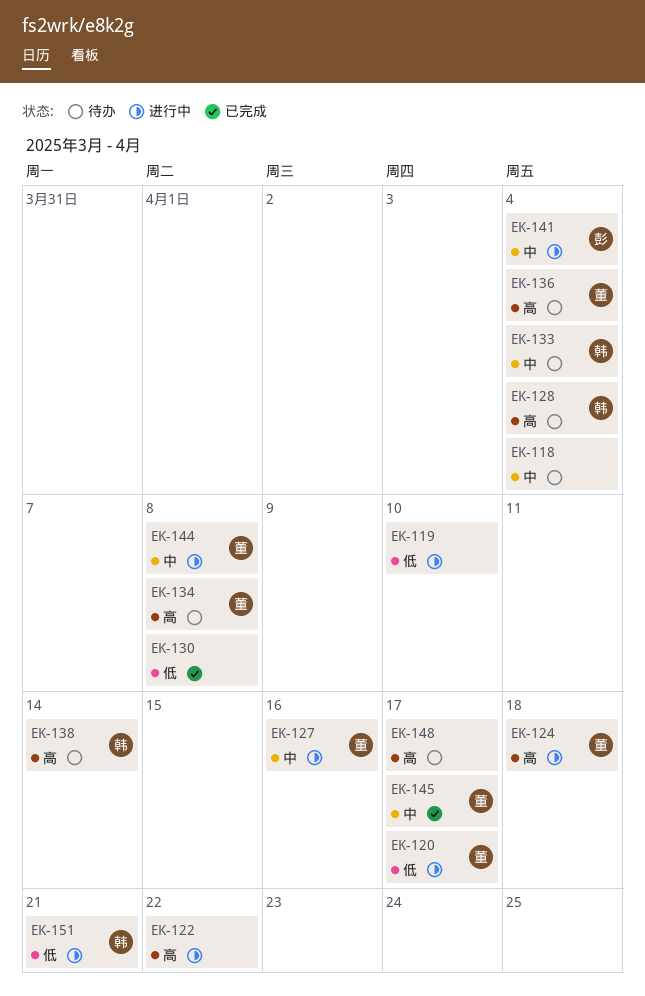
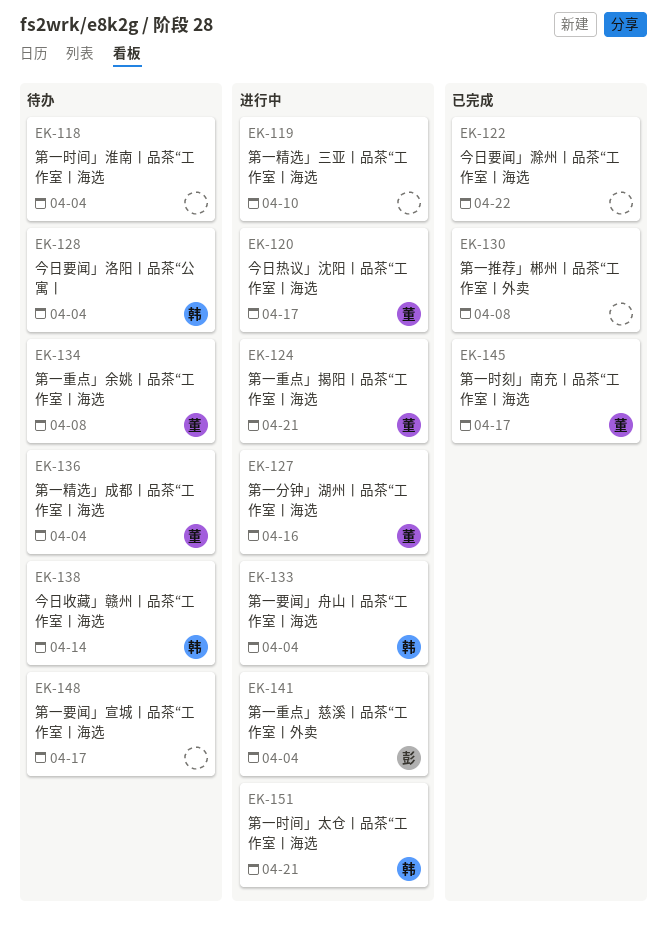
EK-122, status: 进行中 -> 已完成
EK-124, due: Apr 18 -> Apr 21
EK-133, status: 待办 -> 进行中
EK-144: present -> none

